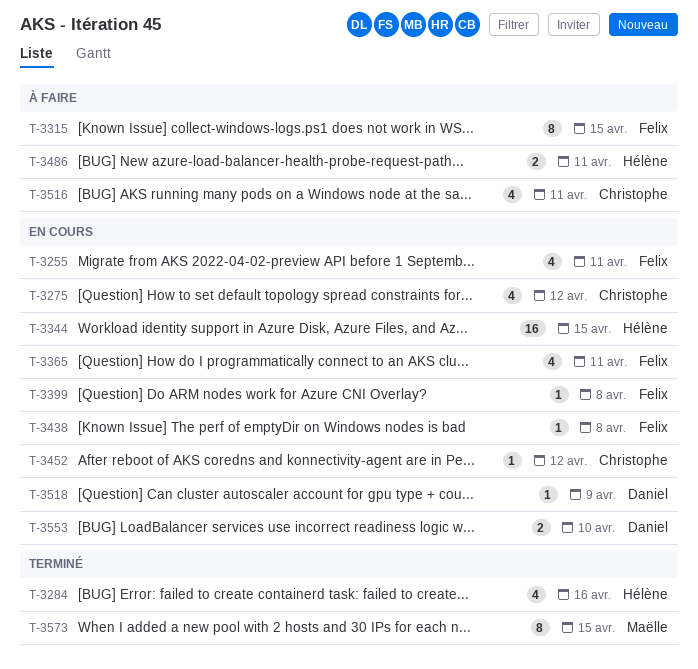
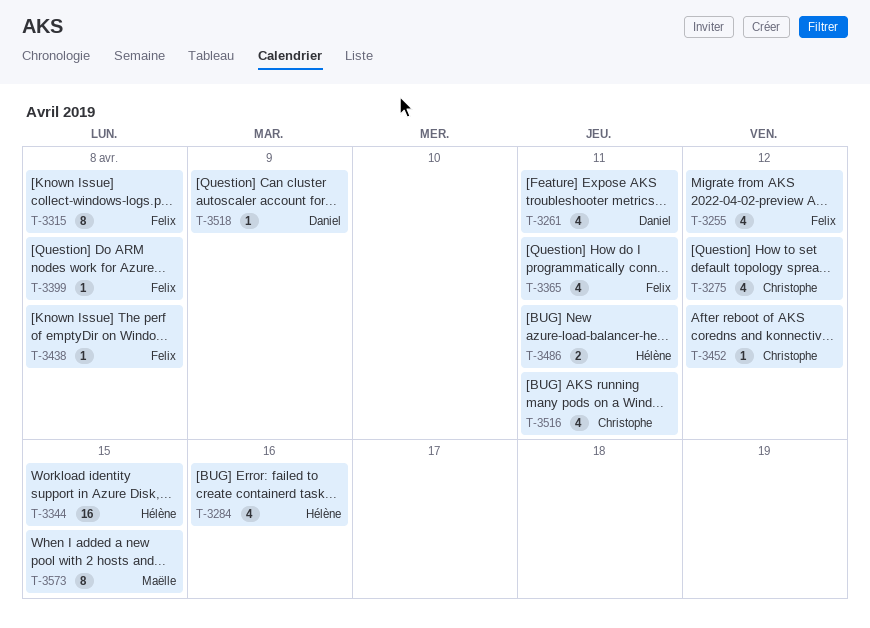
T-3255, due: Apr 11 -> Apr 12
T-3261: none -> present
T-3315, due: Apr 15 -> Apr 8
T-3553: present -> none

